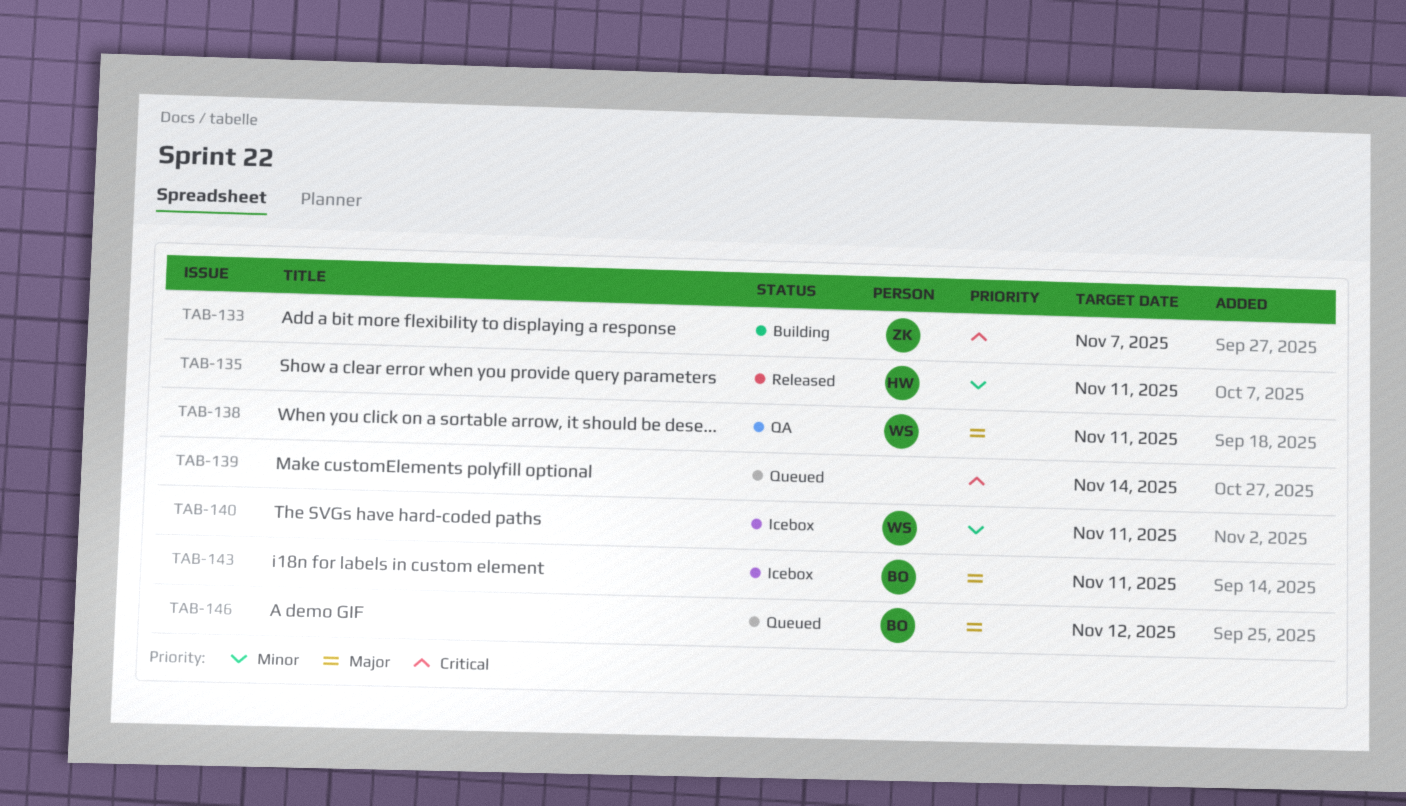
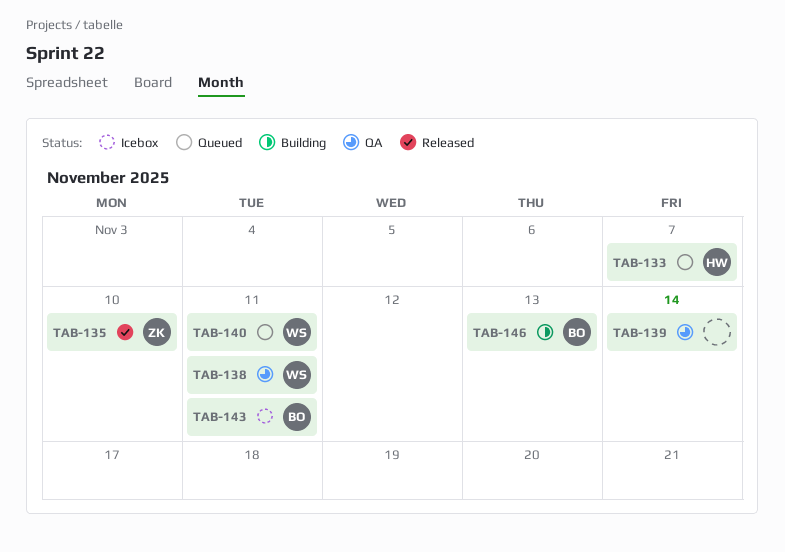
TAB-133, status: Building -> Queued
TAB-133, owner: ZK -> HW
TAB-135, owner: HW -> ZK
TAB-135, due: Nov 11 -> Nov 10
TAB-139, status: Queued -> QA
TAB-140, status: Icebox -> Queued
TAB-146, status: Queued -> Building
TAB-146, due: Nov 12 -> Nov 13

